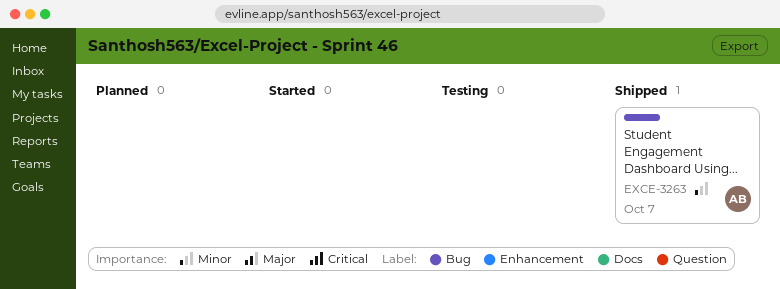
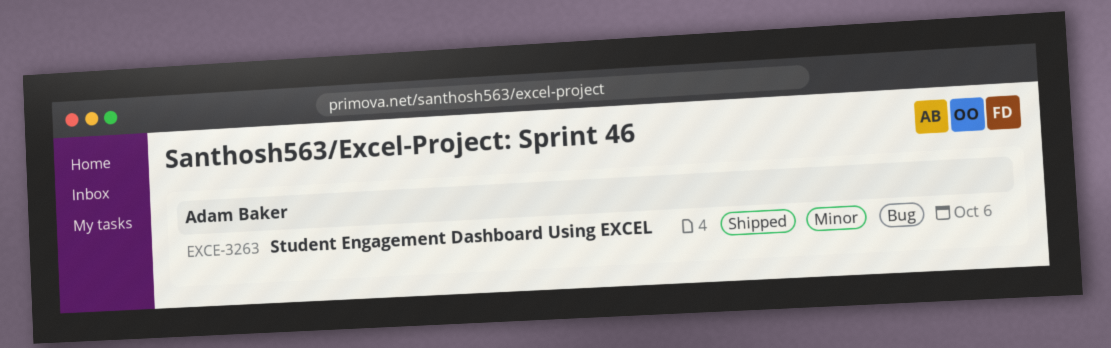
EXCE-3263, due: Oct 7 -> Oct 6

